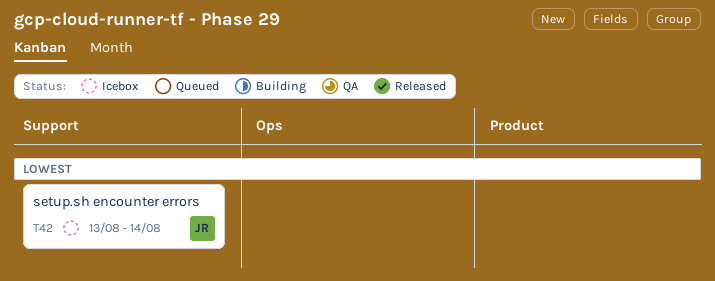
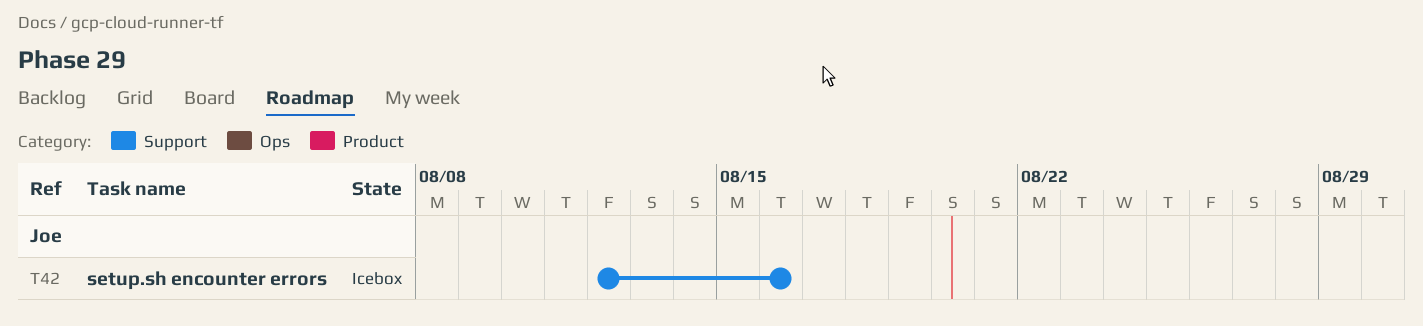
T42, start: Aug 13 -> Aug 12
T42, due: Aug 14 -> Aug 16

